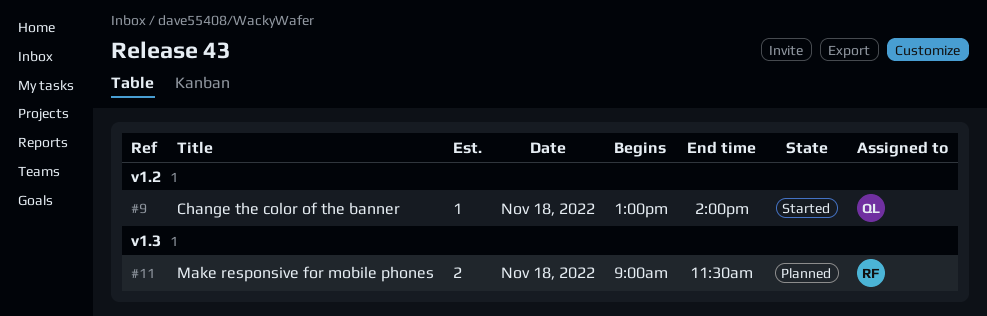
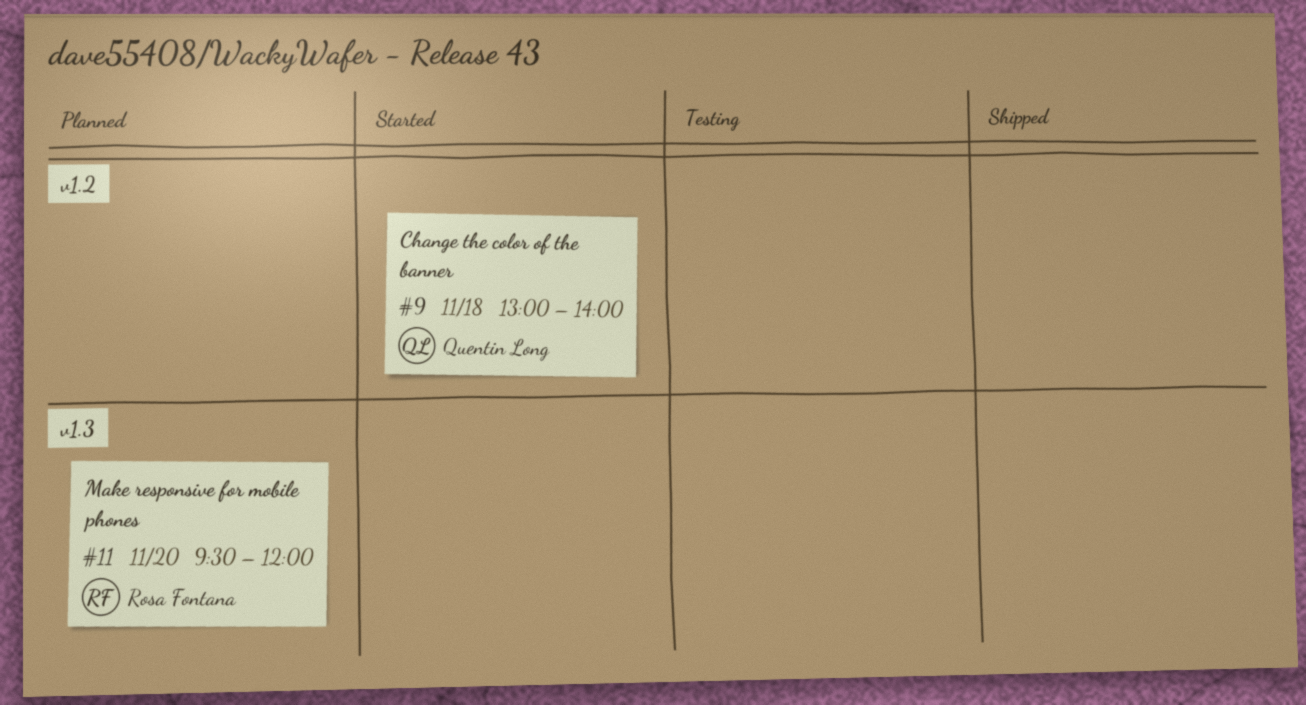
#11, day: Nov 18 -> Nov 20
#11, begins: 09:00 -> 09:30
#11, ends: 11:30 -> 12:00

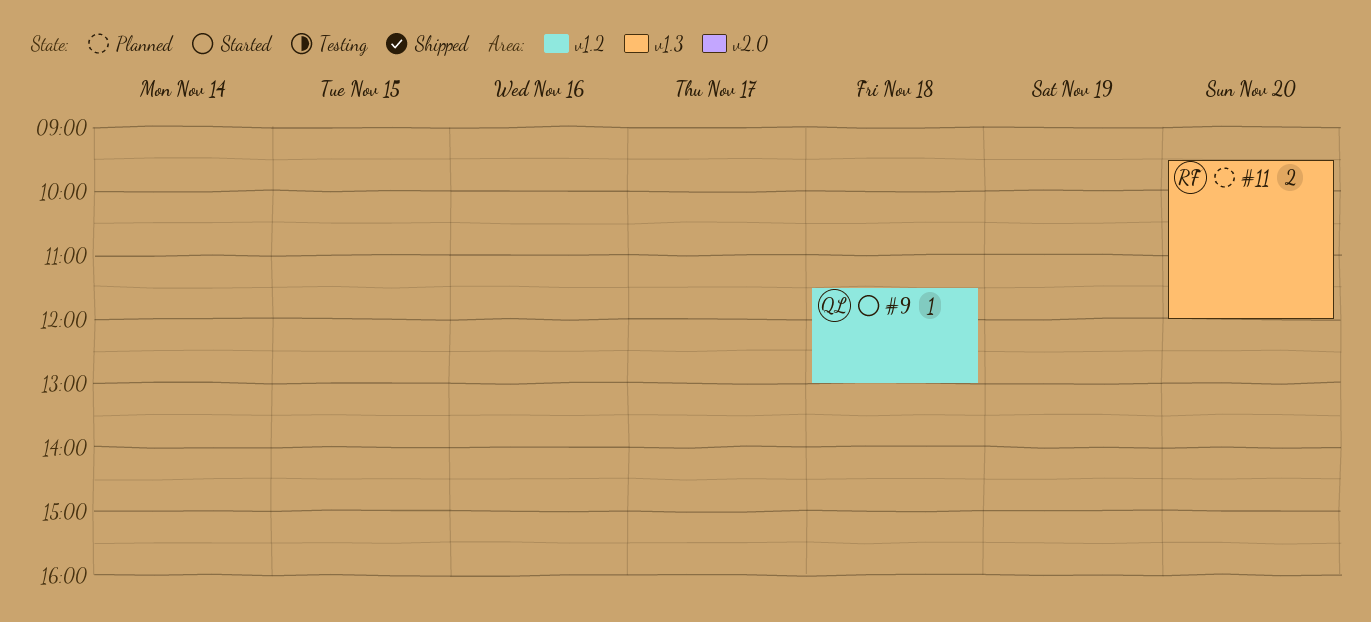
#9, begins: 13:00 -> 11:30
#9, ends: 14:00 -> 13:00

